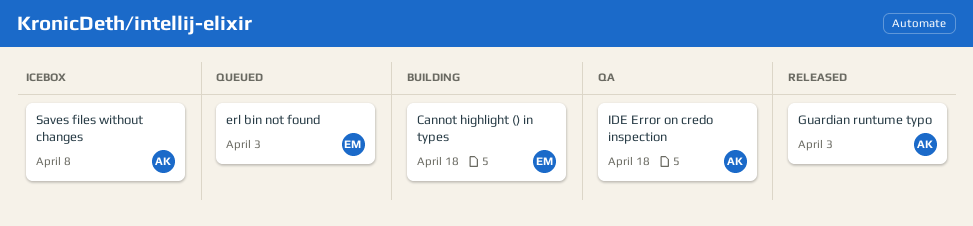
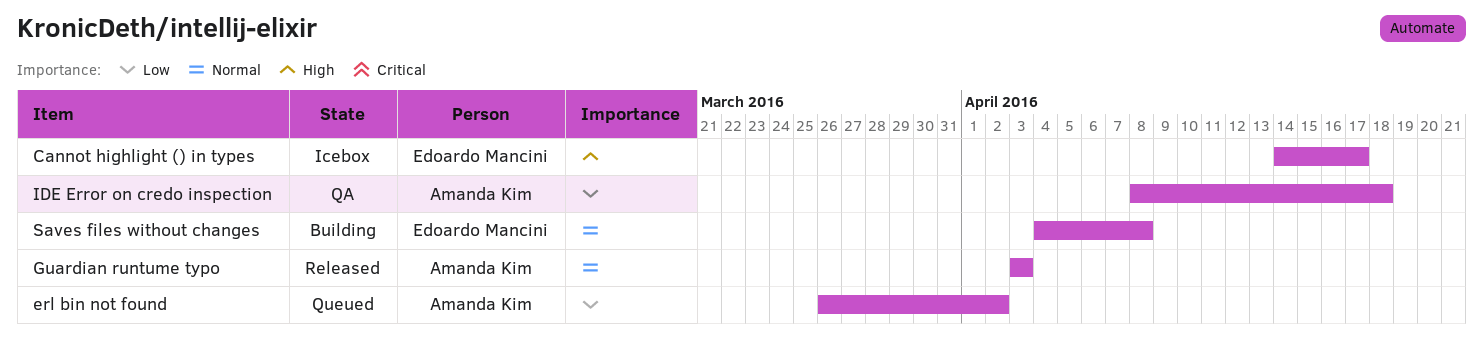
Cannot highlight () in types, status: Building -> Icebox
Cannot highlight () in types, due: Apr 18 -> Apr 17
erl bin not found, owner: Edoardo Mancini -> Amanda Kim
erl bin not found, due: Apr 3 -> Apr 2
Saves files without changes, status: Icebox -> Building
Saves files without changes, owner: Amanda Kim -> Edoardo Mancini

